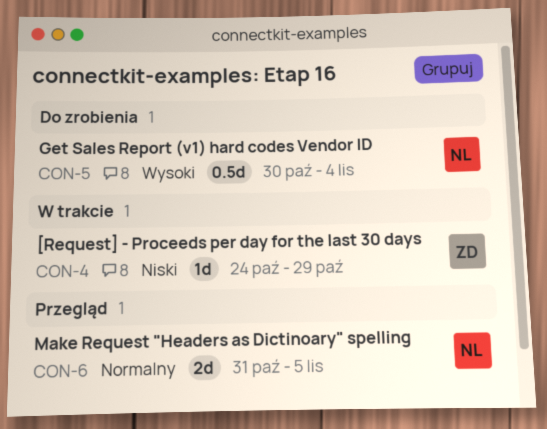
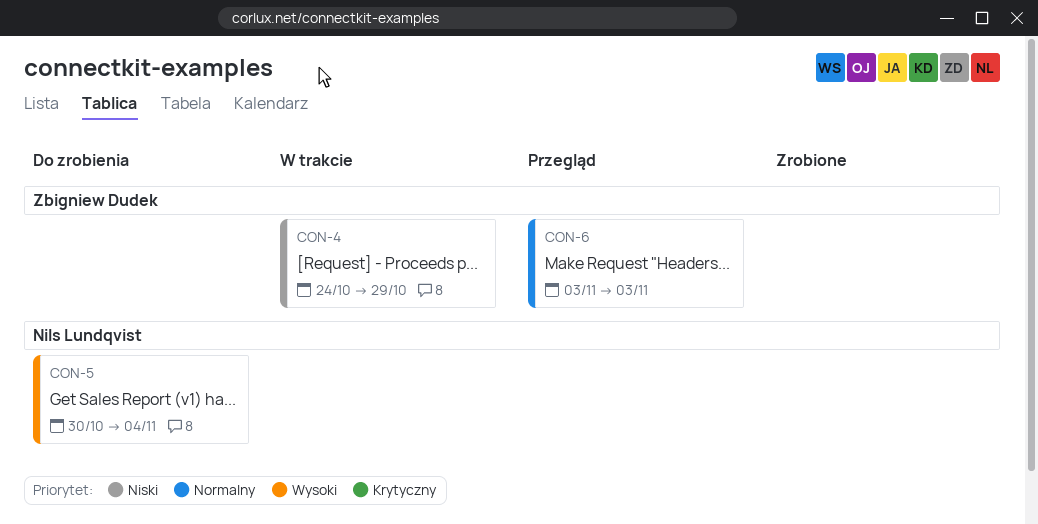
CON-6, owner: Nils Lundqvist -> Zbigniew Dudek
CON-6, start: Oct 31 -> Nov 3
CON-6, due: Nov 5 -> Nov 3

